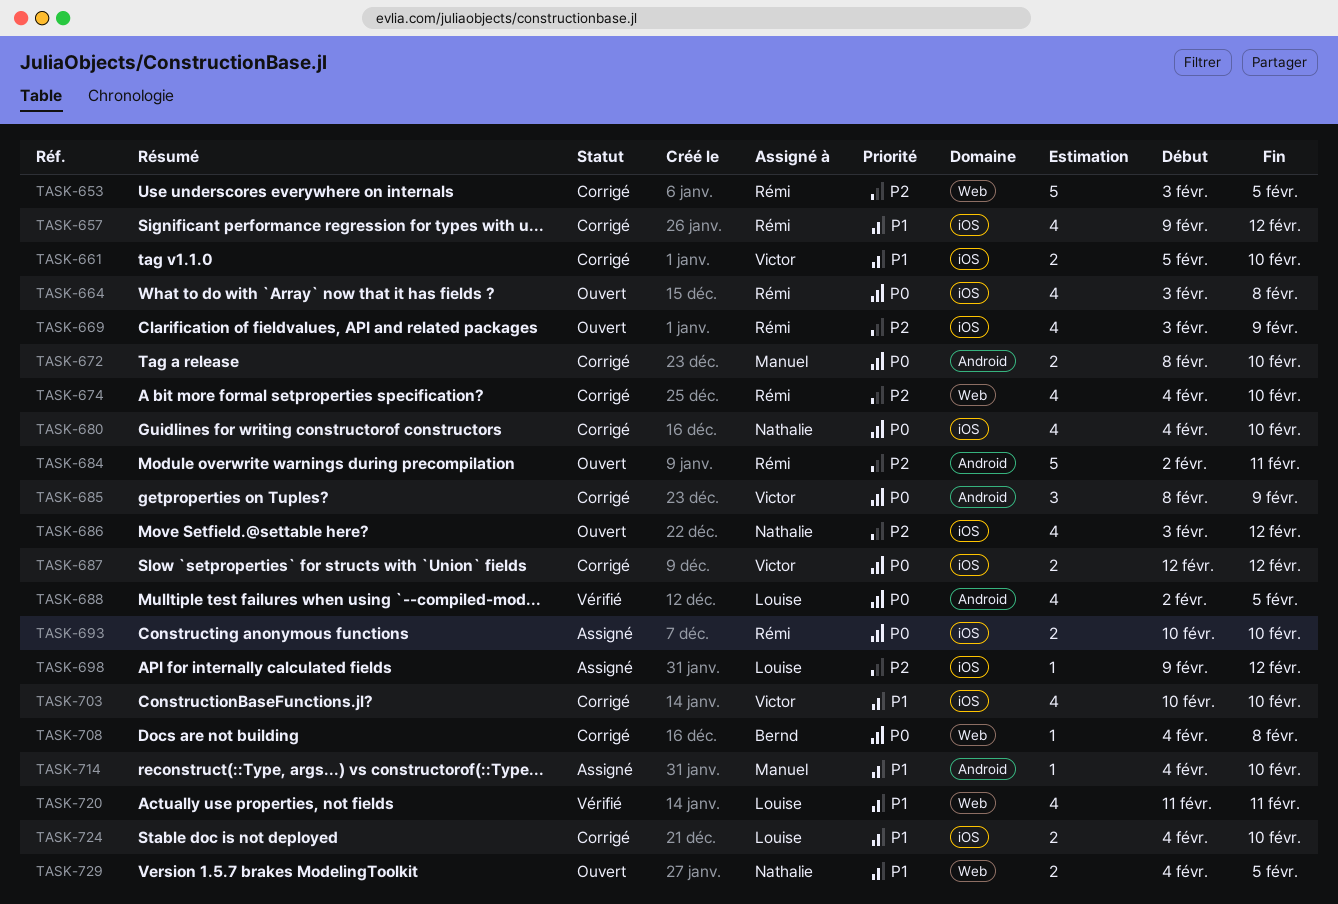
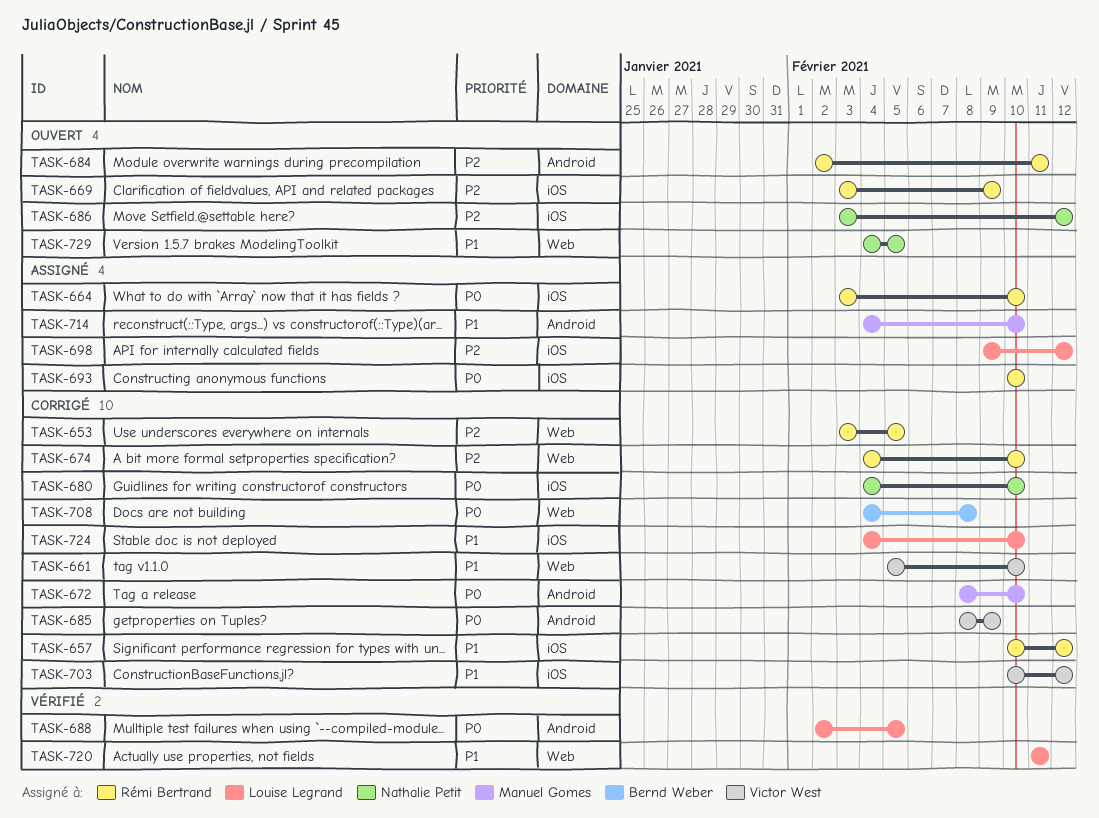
TASK-657, start: Feb 9 -> Feb 10
TASK-661, label: iOS -> Web
TASK-664, status: Ouvert -> Assigné
TASK-664, due: Feb 8 -> Feb 10
TASK-687: present -> none
TASK-703, due: Feb 10 -> Feb 12

